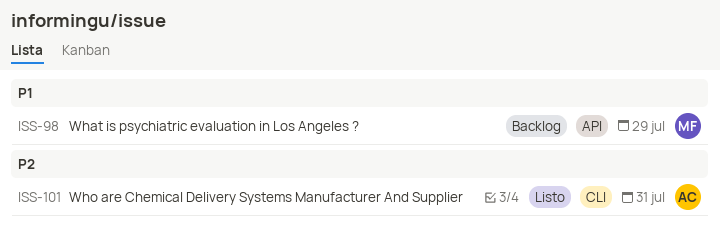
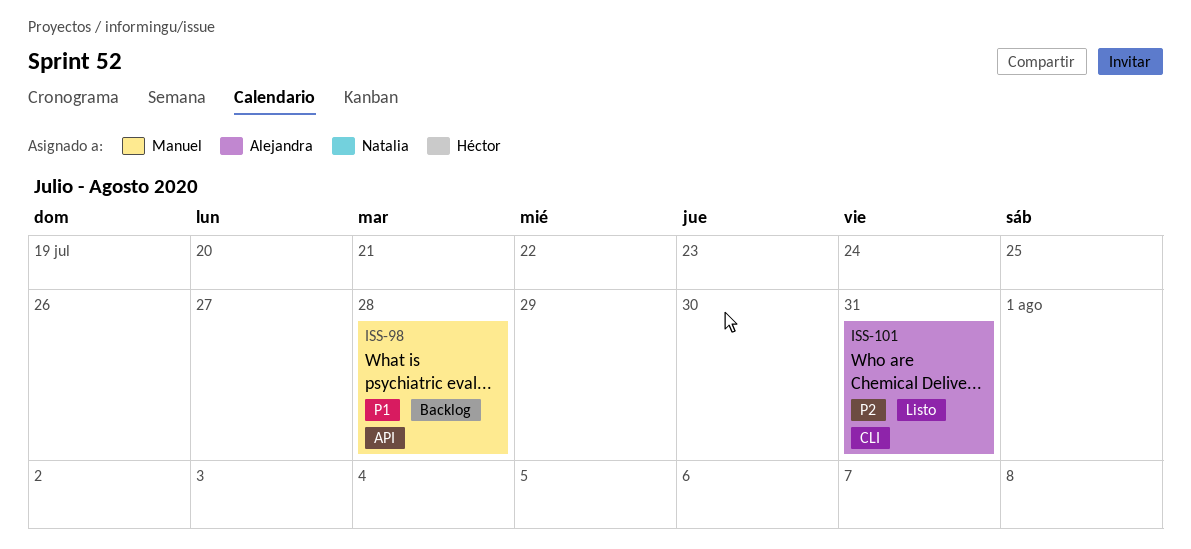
ISS-98, due: Jul 29 -> Jul 28

